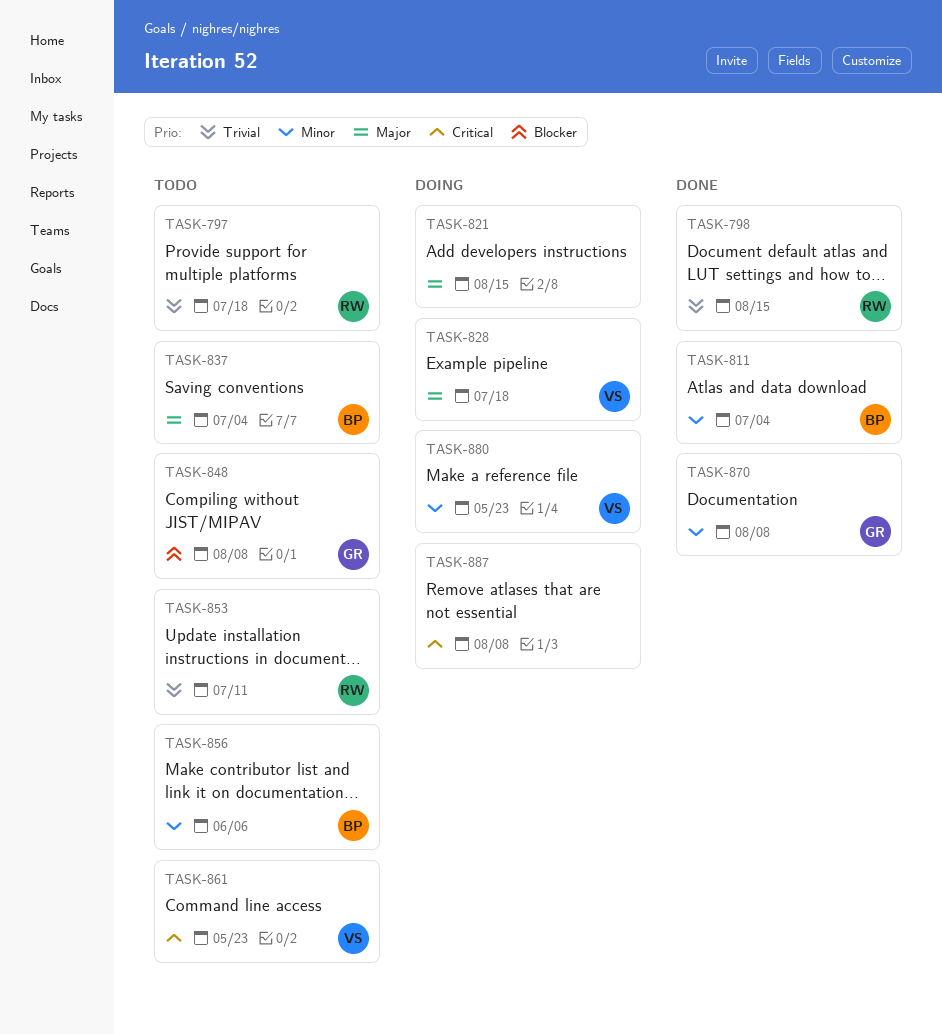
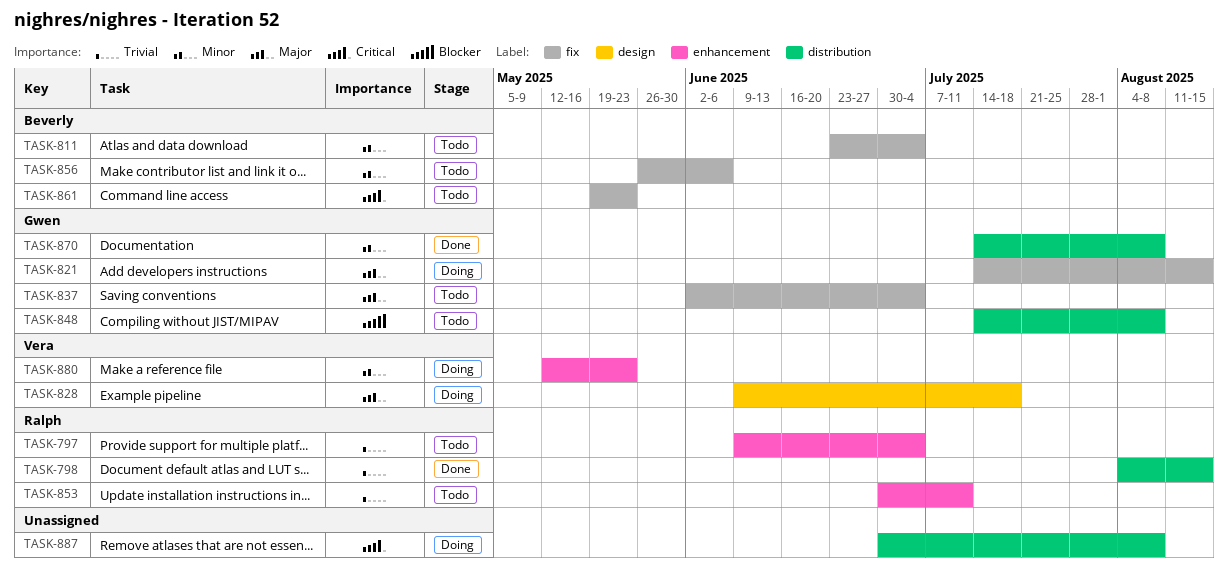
TASK-797, due: Jul 18 -> Jul 4
TASK-811, status: Done -> Todo
TASK-821, owner: none -> Gwen
TASK-837, owner: Beverly -> Gwen
TASK-861, owner: Vera -> Beverly

